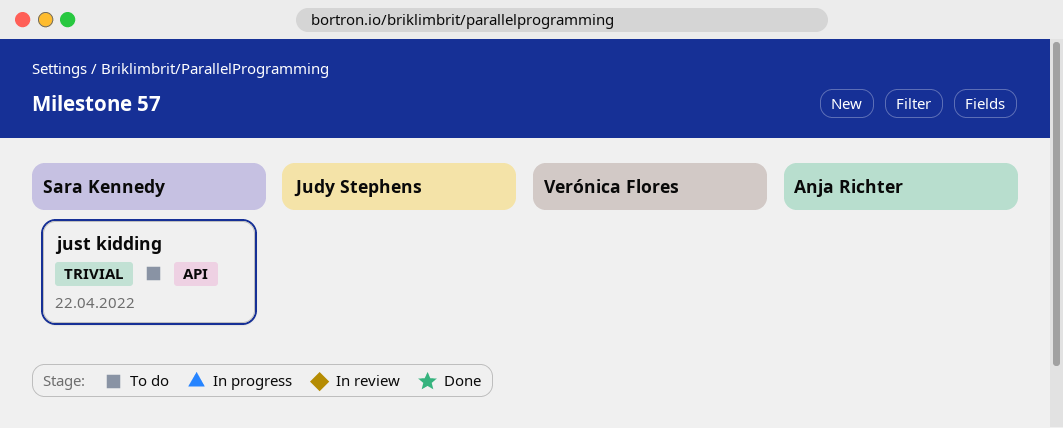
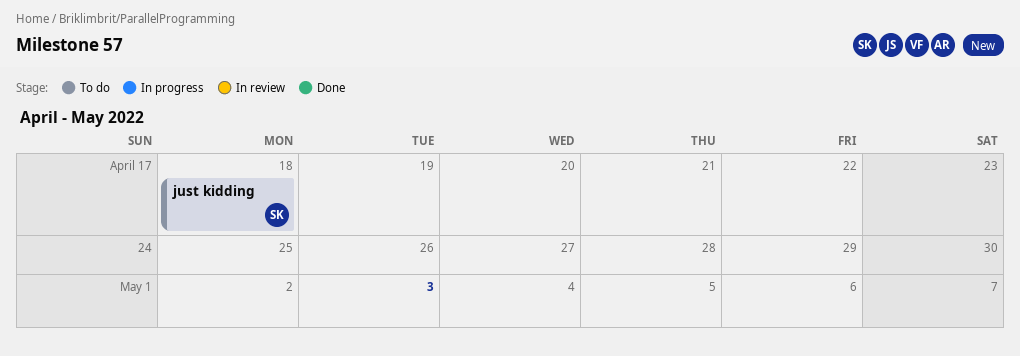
just kidding, due: Apr 22 -> Apr 18

